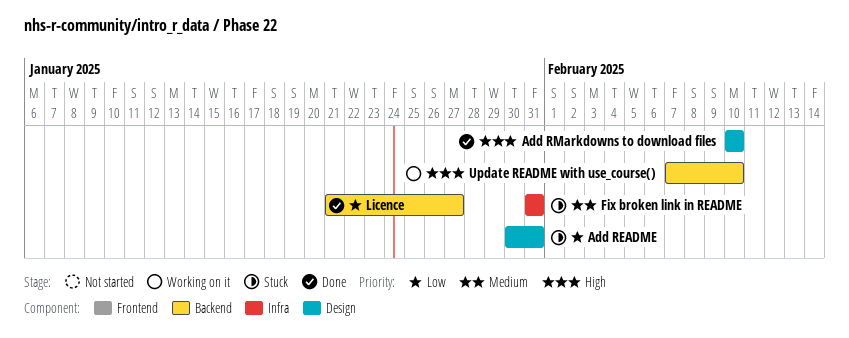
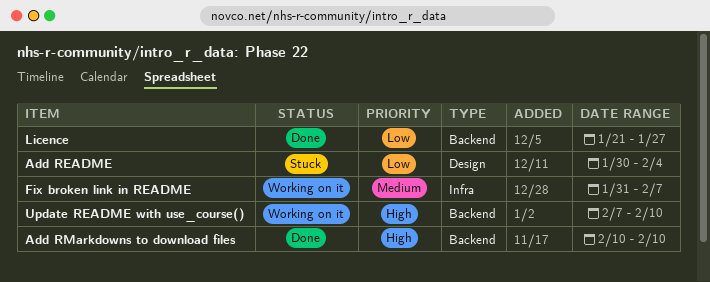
Add README, due: Jan 31 -> Feb 4
Add RMarkdowns to download files, label: Design -> Backend
Fix broken link in README, status: Stuck -> Working on it
Fix broken link in README, due: Jan 31 -> Feb 7

